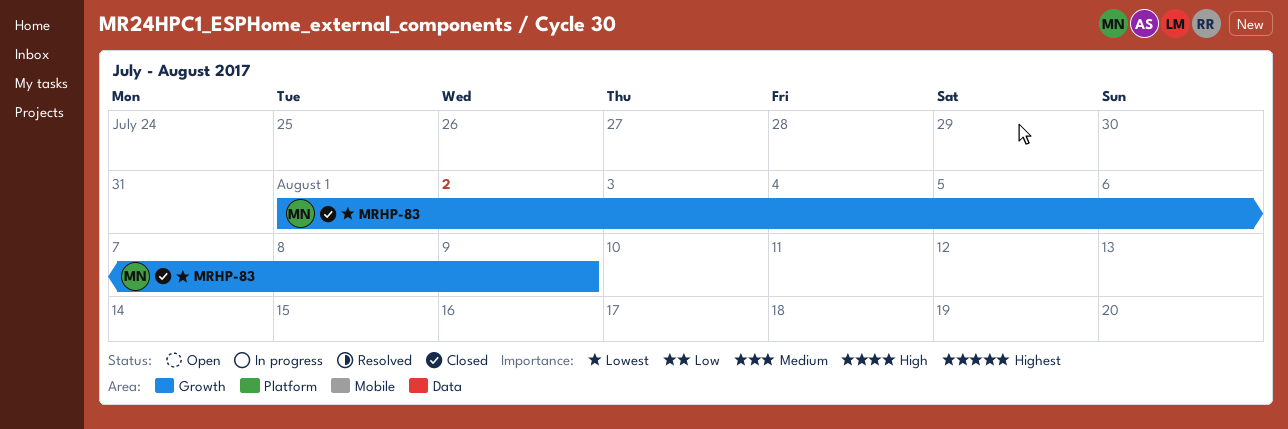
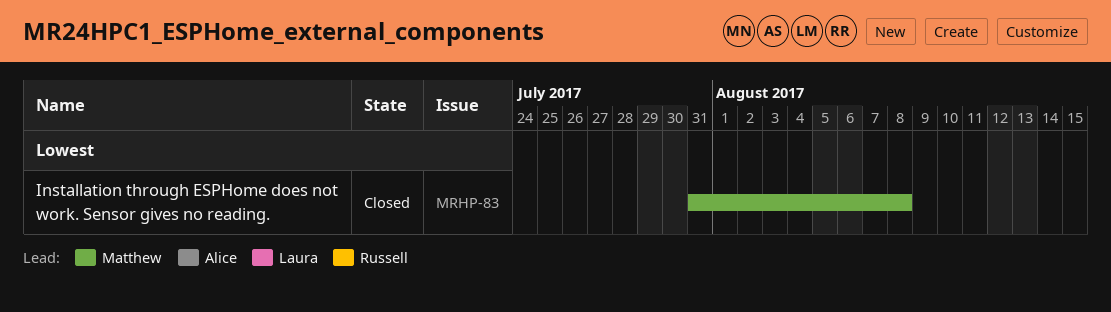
MRHP-83, start: Aug 1 -> Jul 31
MRHP-83, due: Aug 9 -> Aug 8

